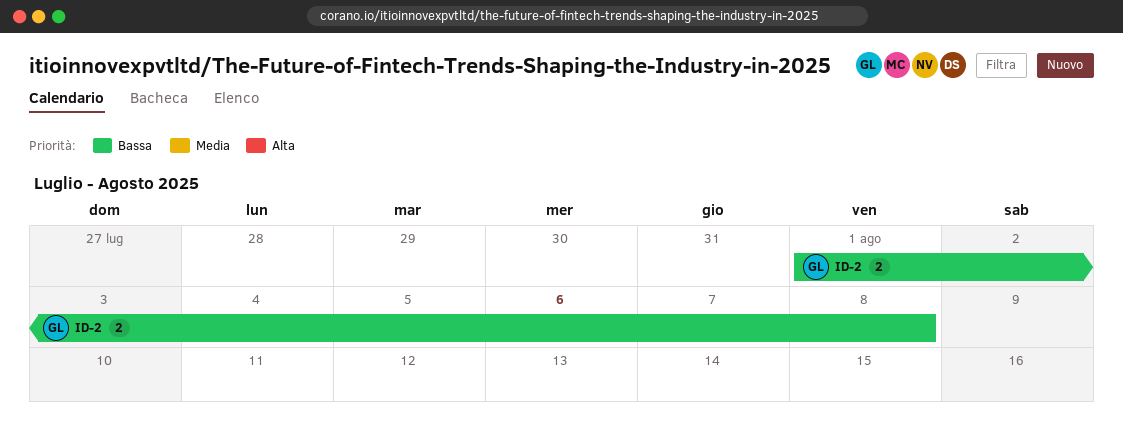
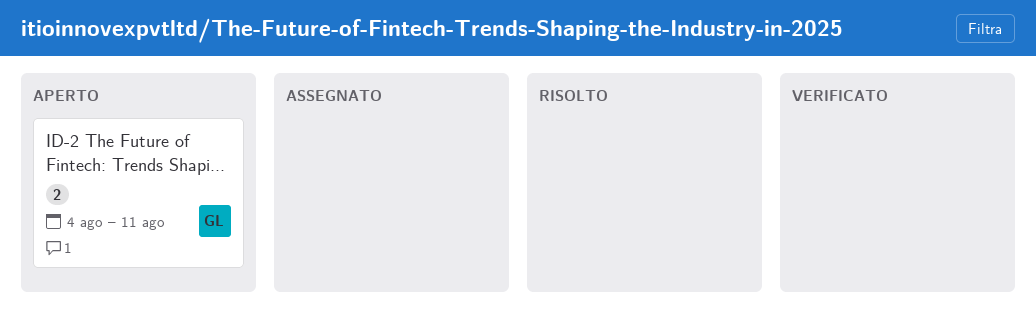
ID-2, start: Aug 1 -> Aug 4
ID-2, due: Aug 8 -> Aug 11

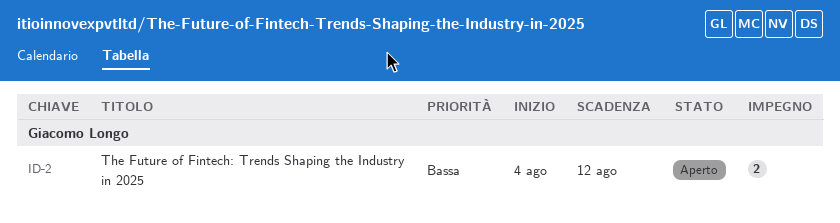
ID-2, due: Aug 11 -> Aug 12

